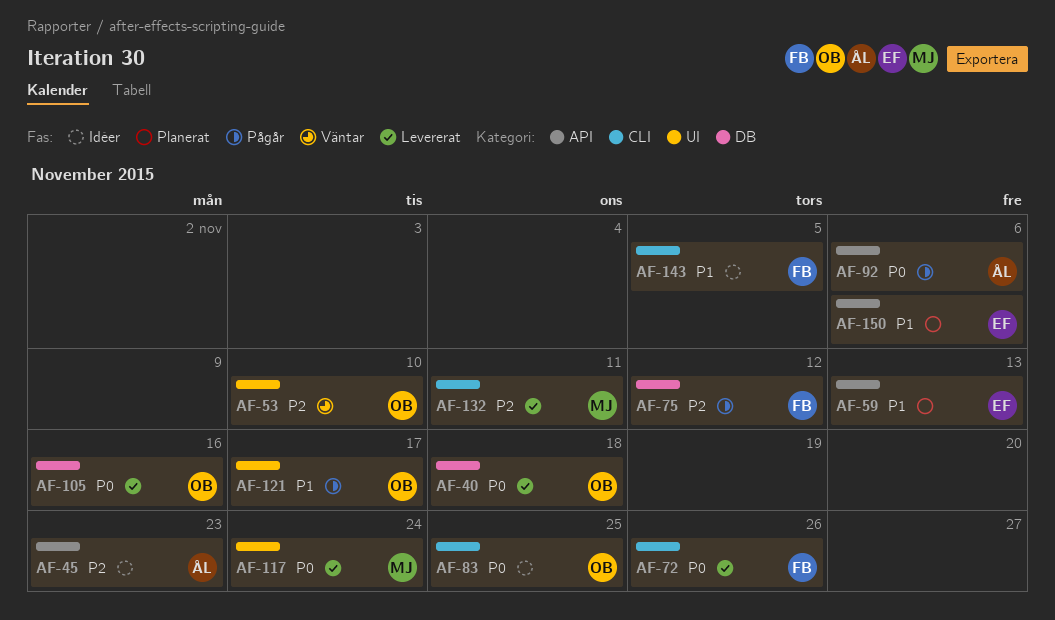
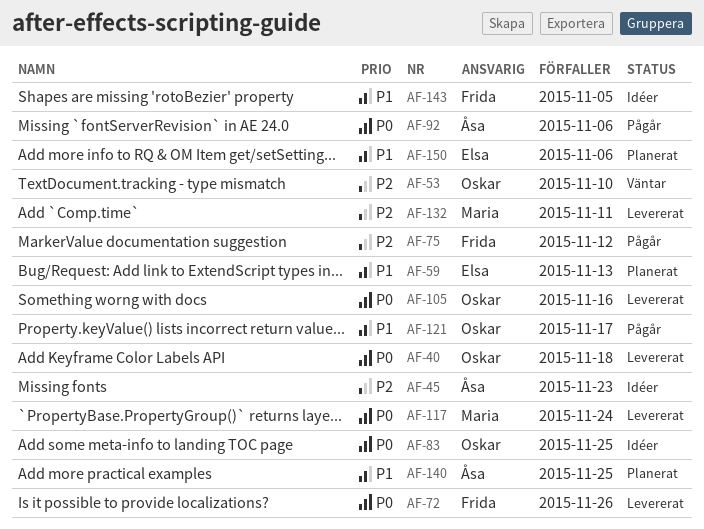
AF-140: none -> present

